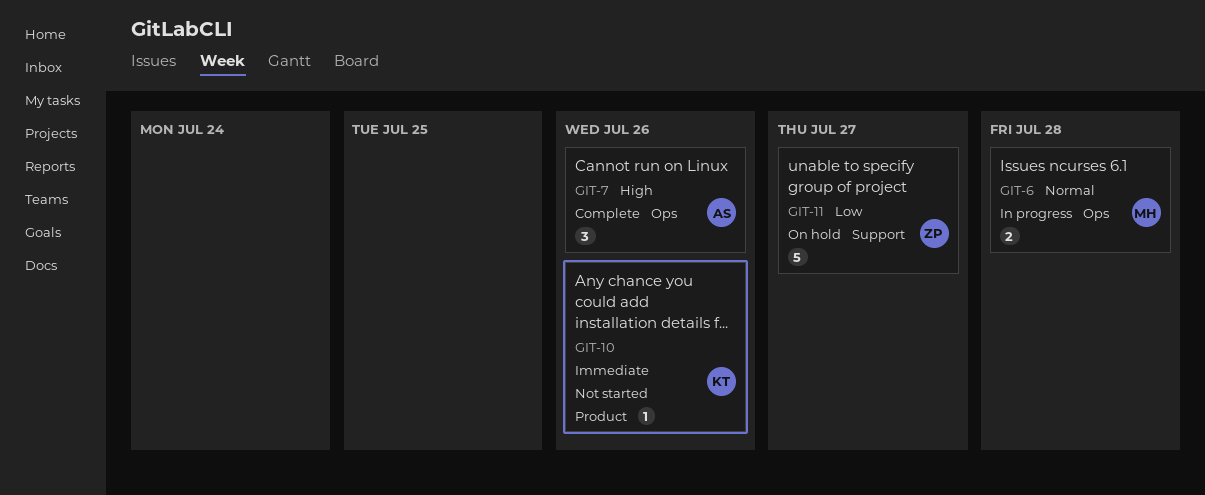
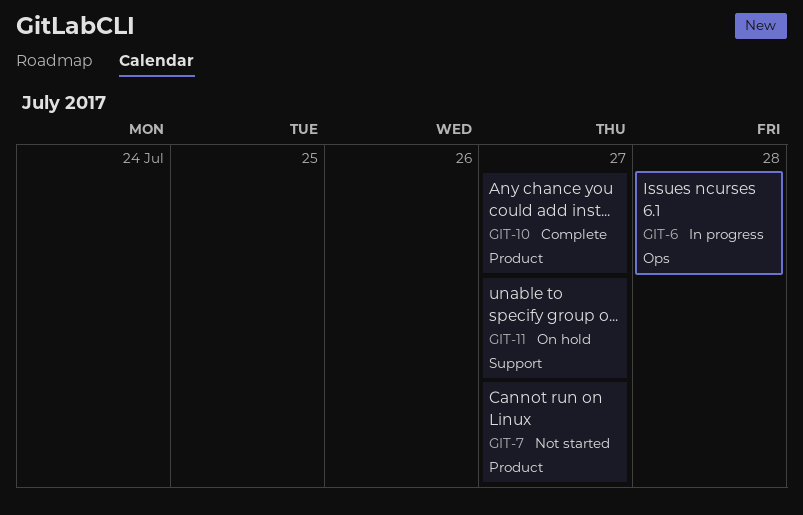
GIT-7, status: Complete -> Not started
GIT-7, label: Ops -> Product
GIT-7, due: Jul 26 -> Jul 27
GIT-10, status: Not started -> Complete
GIT-10, due: Jul 26 -> Jul 27

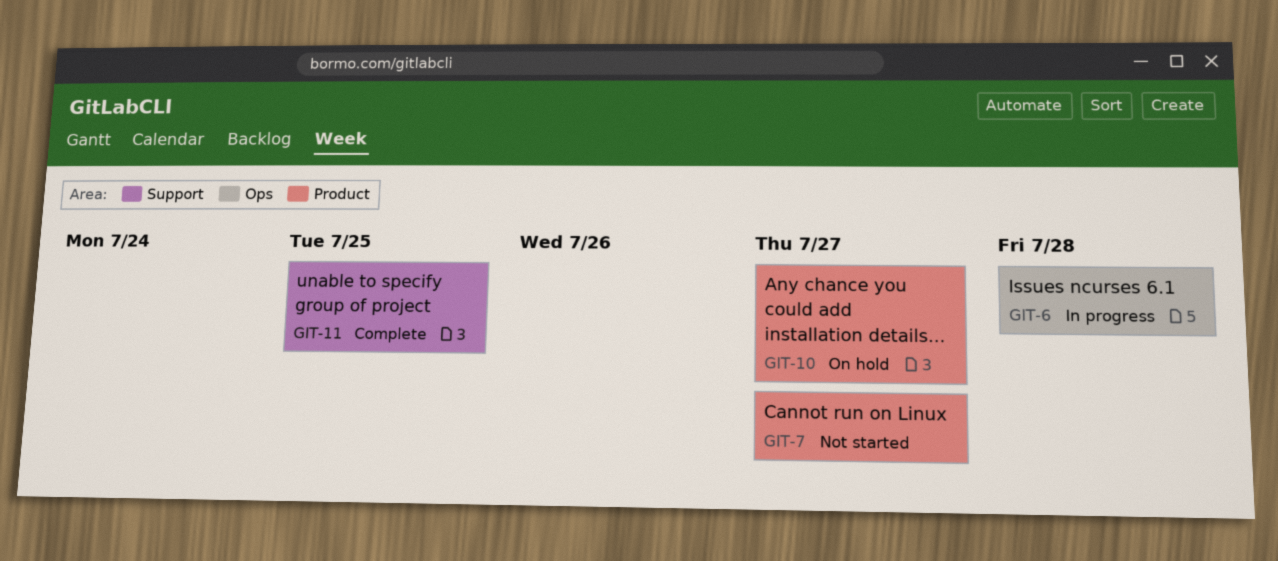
GIT-10, status: Complete -> On hold
GIT-11, status: On hold -> Complete
GIT-11, due: Jul 27 -> Jul 25

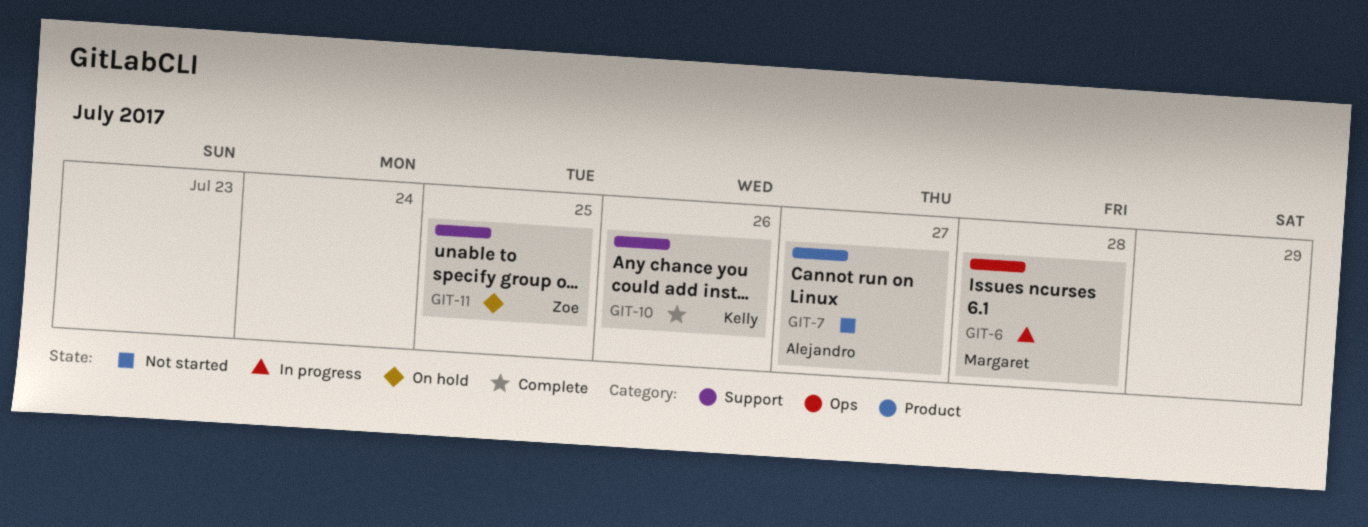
GIT-10, status: On hold -> Complete
GIT-10, label: Product -> Support
GIT-10, due: Jul 27 -> Jul 26
GIT-11, status: Complete -> On hold

